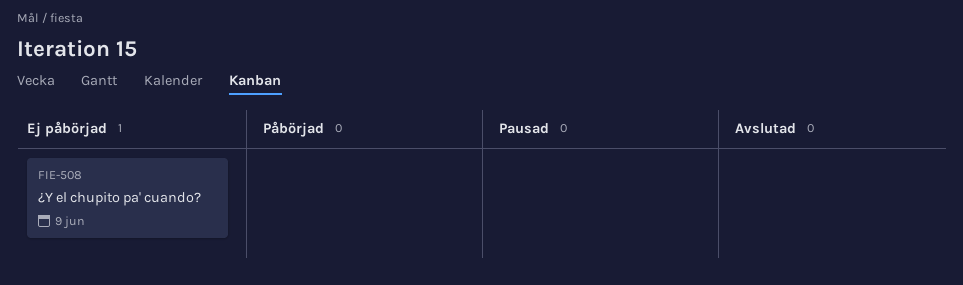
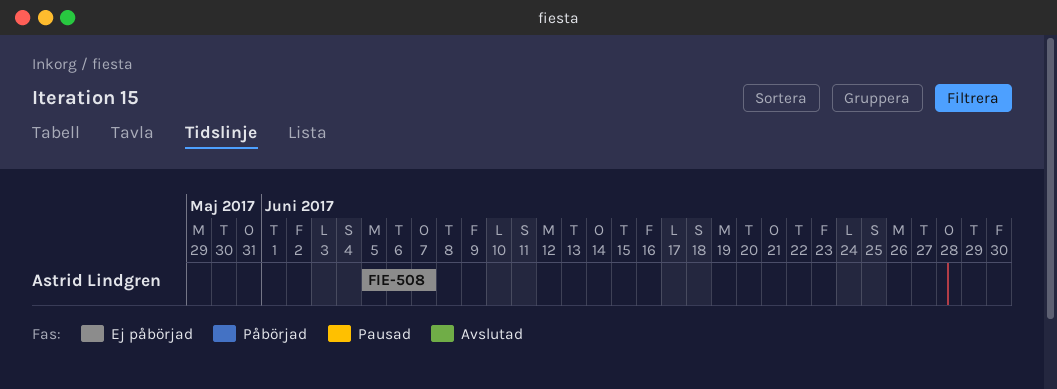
FIE-508, due: Jun 9 -> Jun 7

